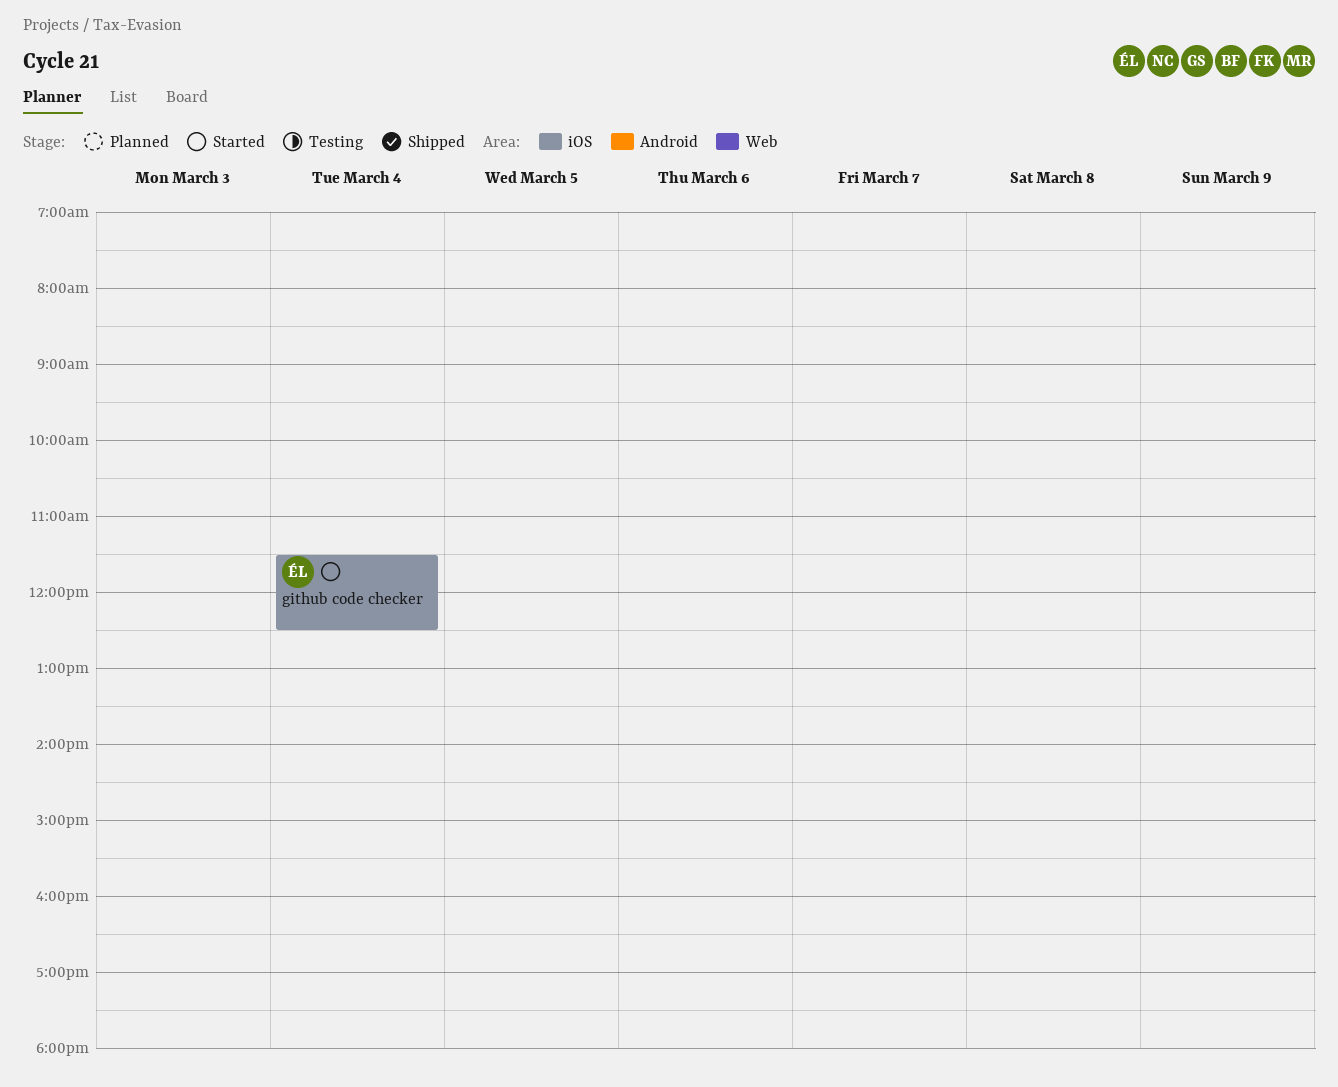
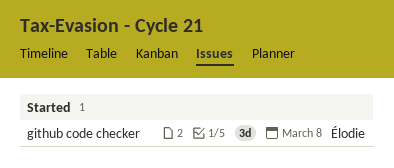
github code checker, day: Mar 4 -> Mar 8

